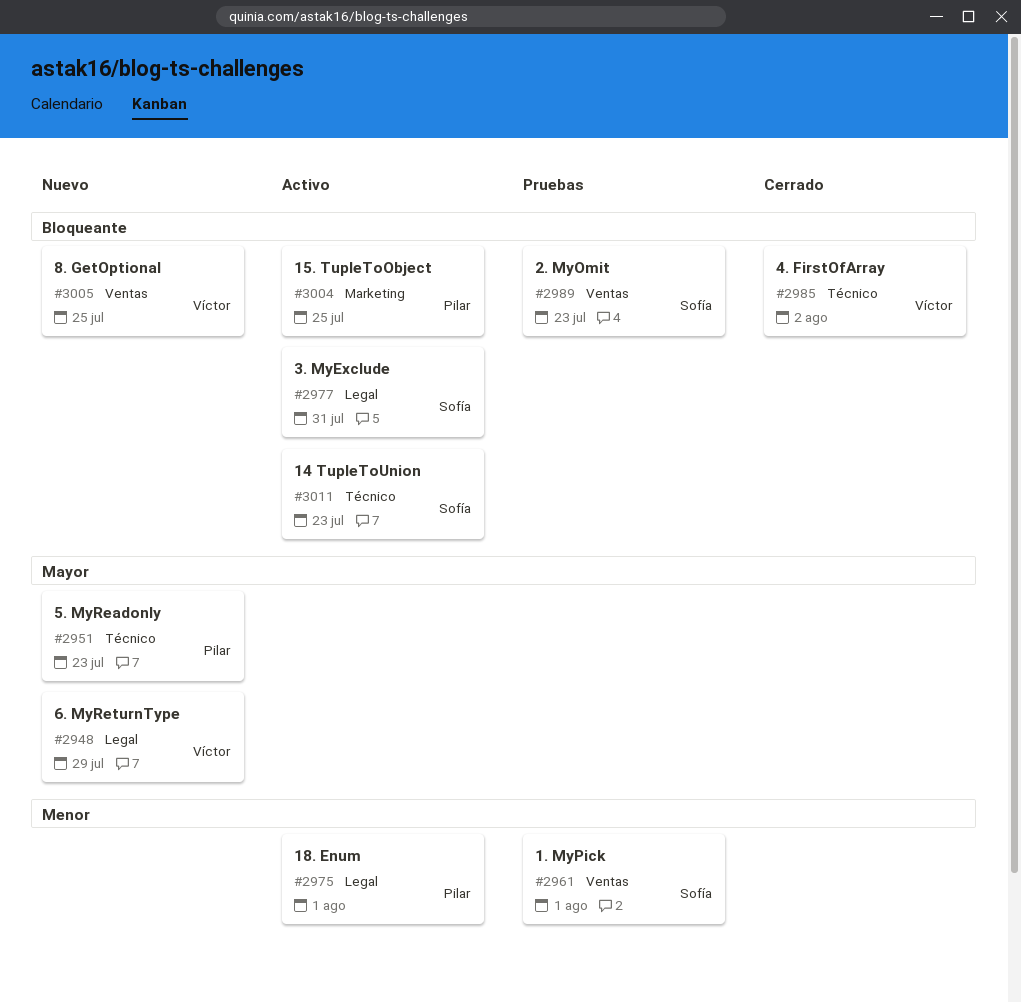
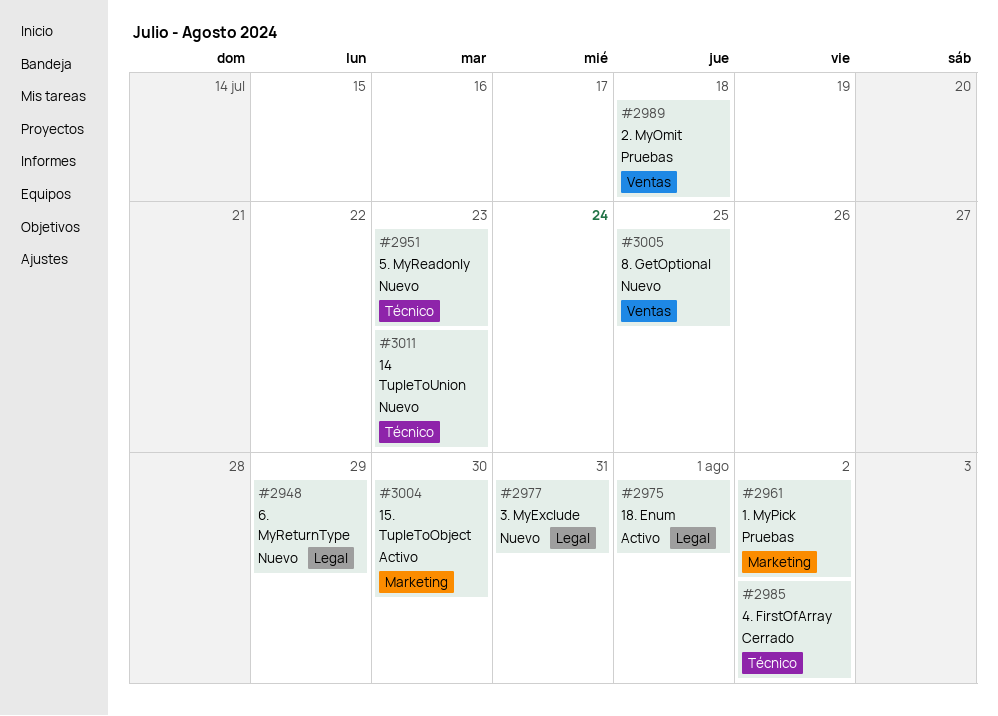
#2961, label: Ventas -> Marketing
#2961, due: Aug 1 -> Aug 2
#2977, status: Activo -> Nuevo
#2989, due: Jul 23 -> Jul 18
#3004, due: Jul 25 -> Jul 30
#3011, status: Activo -> Nuevo

